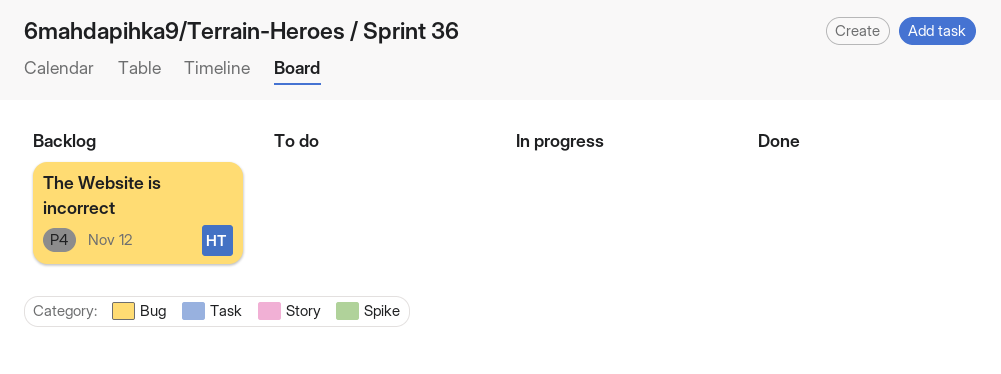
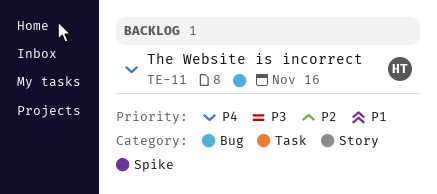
The Website is incorrect, due: Nov 12 -> Nov 16

